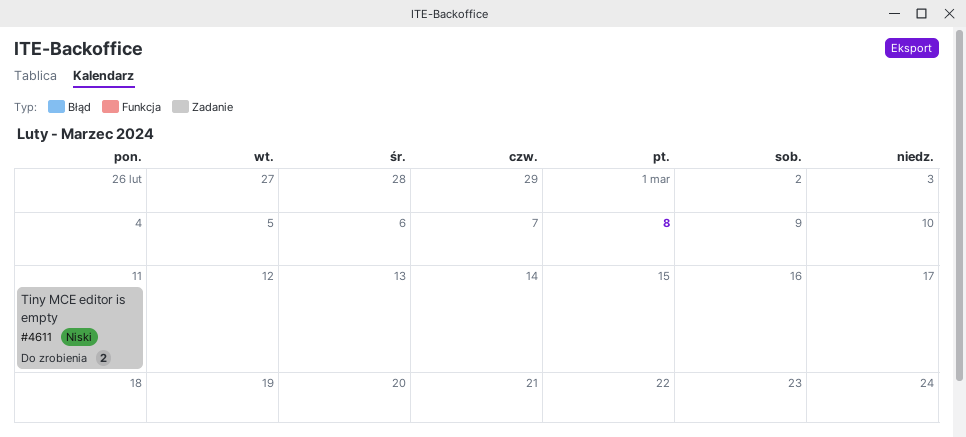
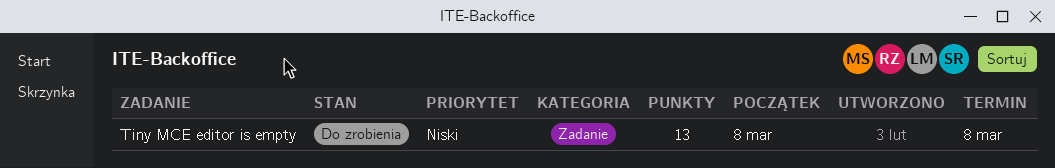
Tiny MCE editor is empty, estimate: 2 -> 13
Tiny MCE editor is empty, due: Mar 11 -> Mar 8

